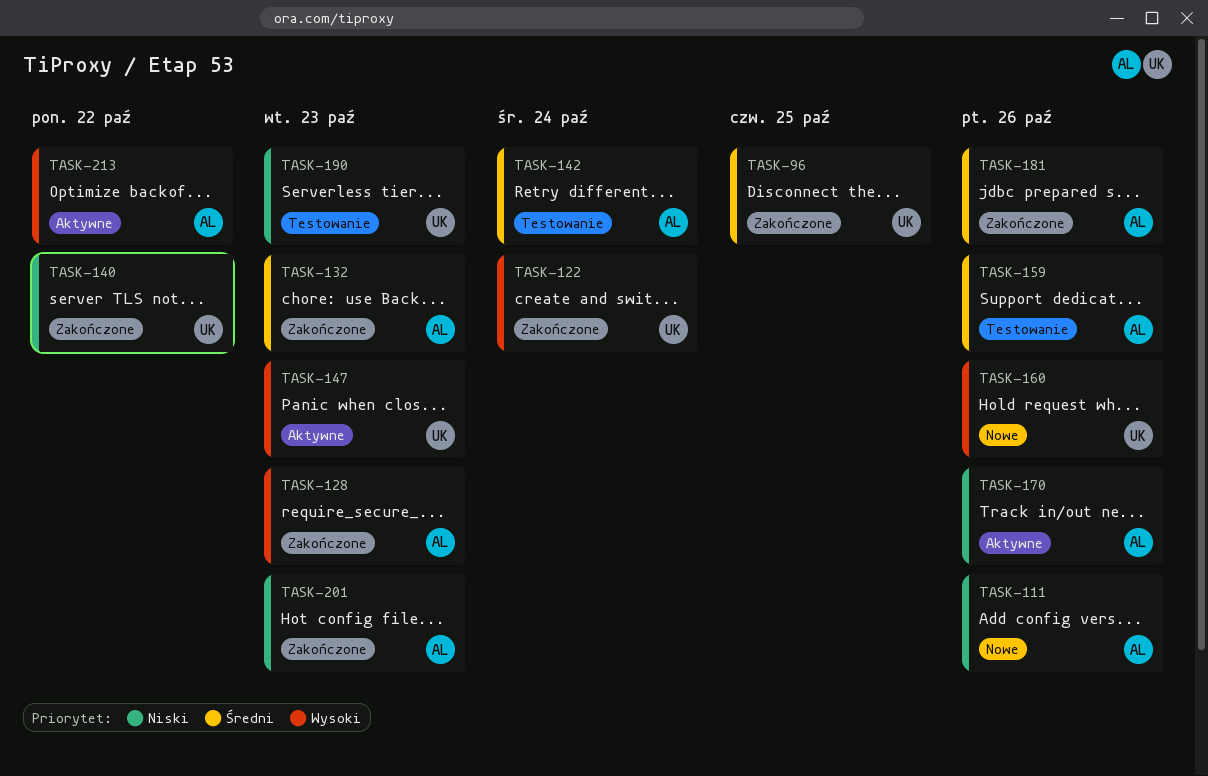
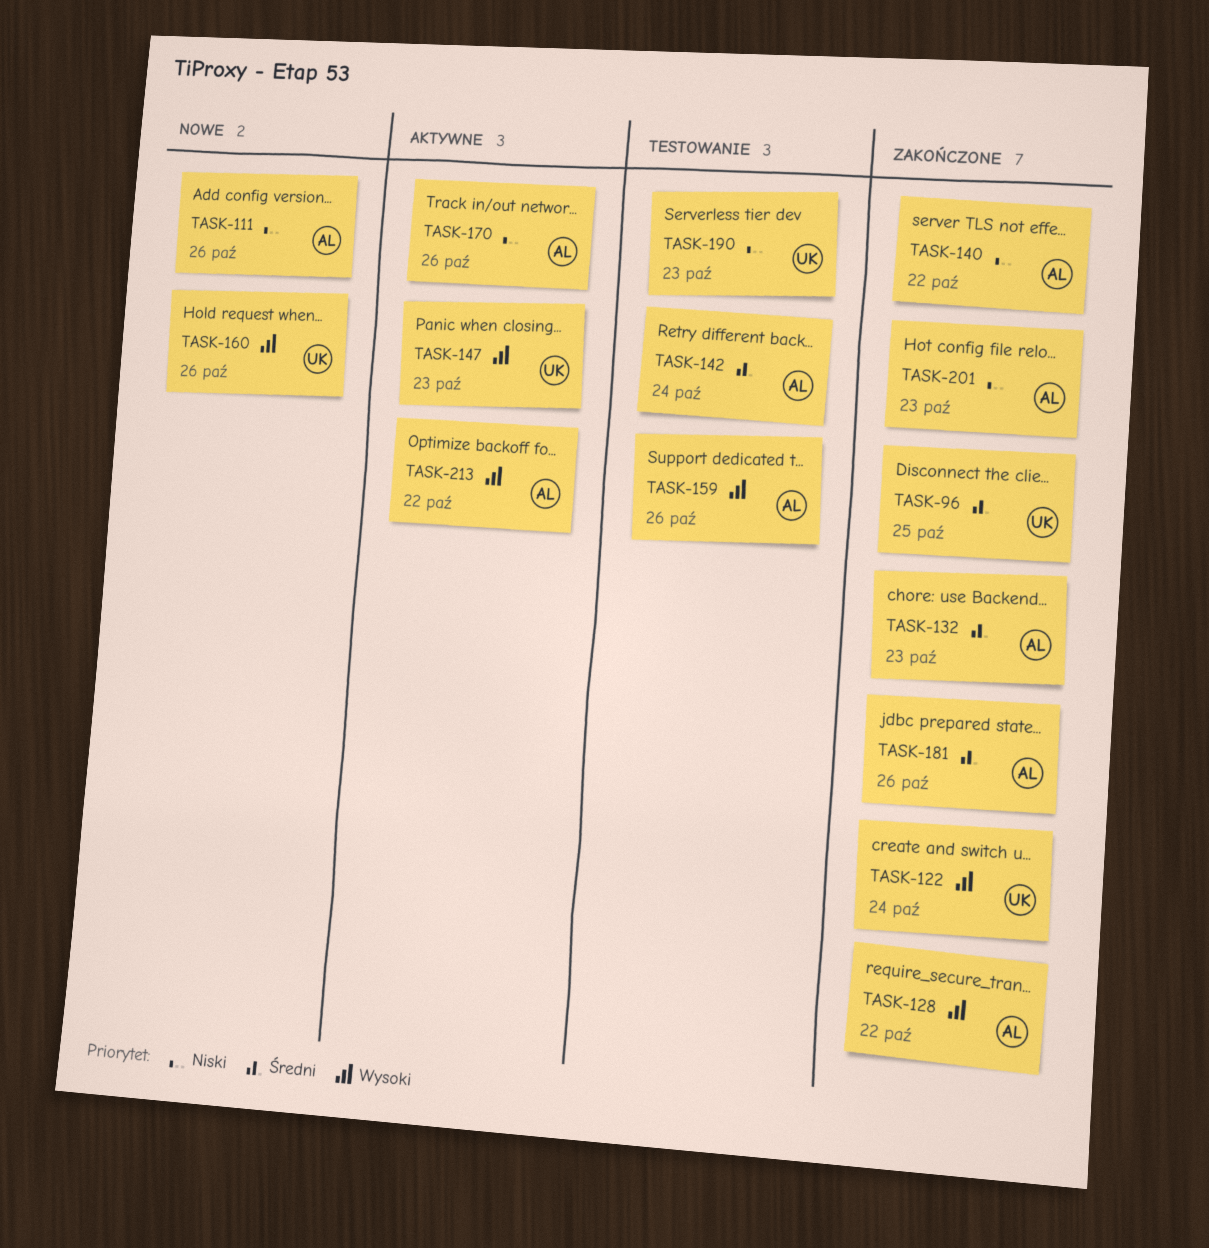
TASK-128, due: Oct 23 -> Oct 22
TASK-140, owner: UK -> AL
TASK-159, priority: Średni -> Wysoki

